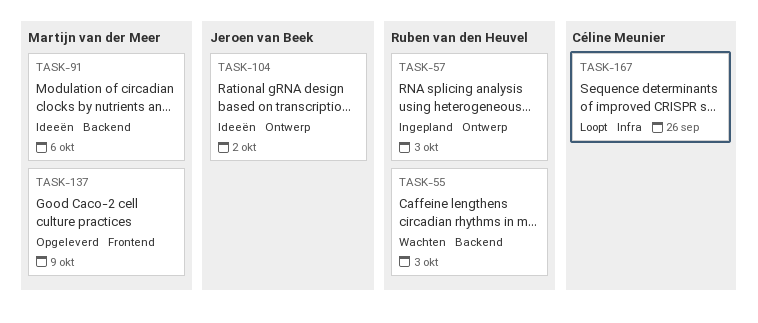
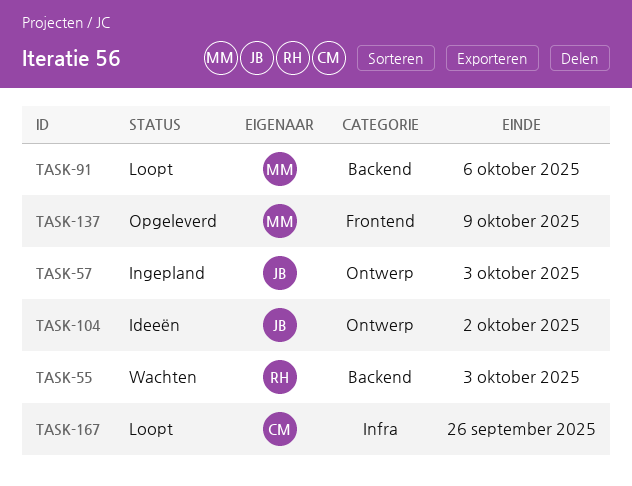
TASK-57, owner: Ruben van den Heuvel -> Jeroen van Beek
TASK-91, status: Ideeën -> Loopt

